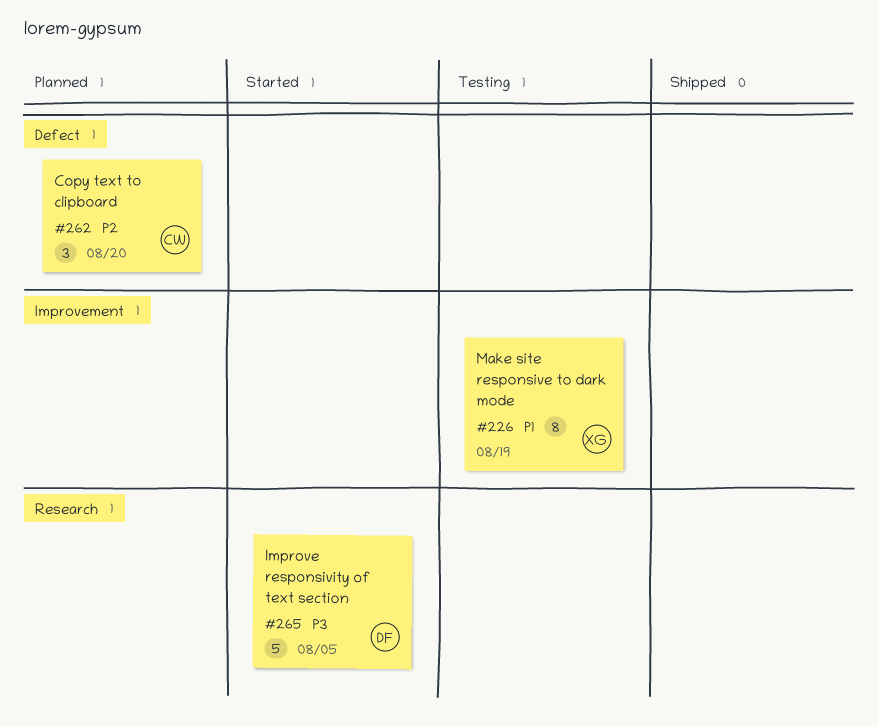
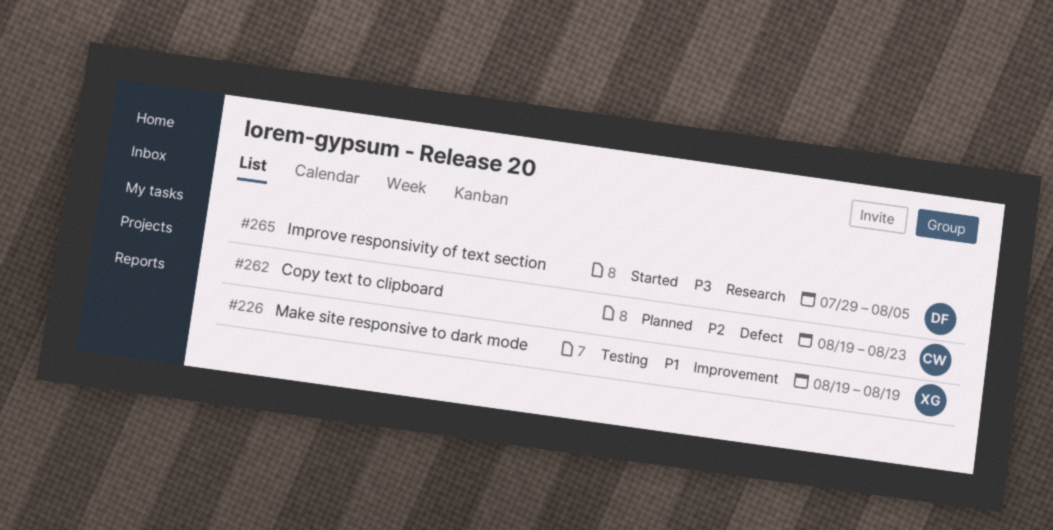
#262, due: Aug 20 -> Aug 23

